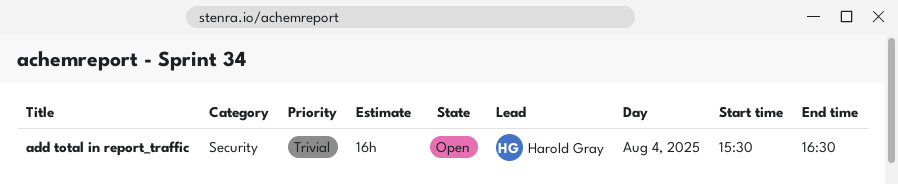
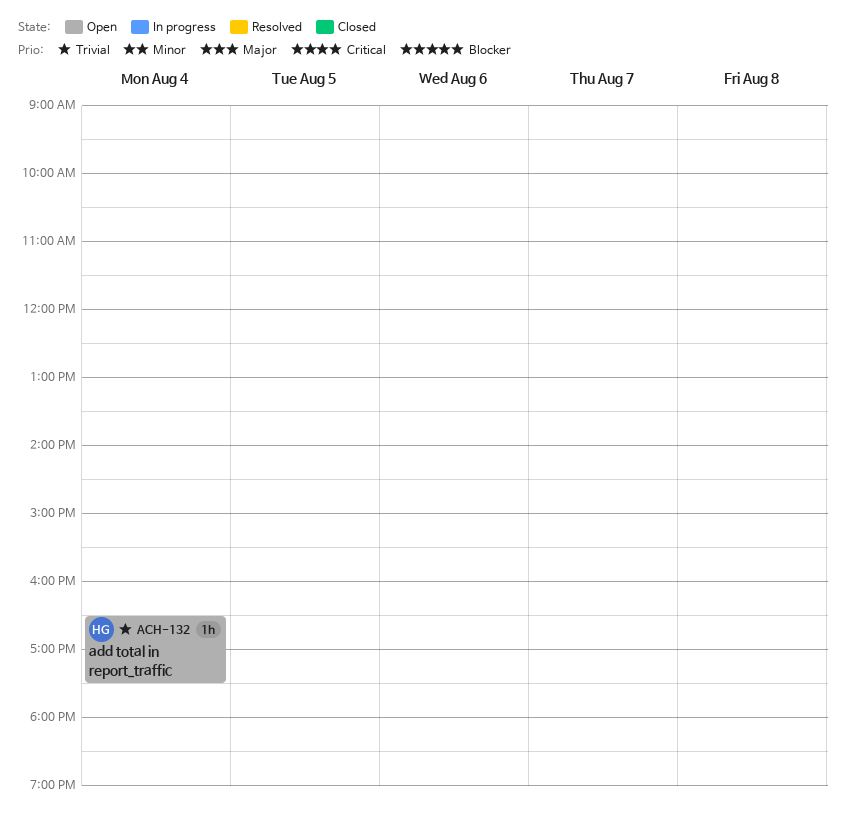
add total in report_traffic, estimate: 16h -> 1h
add total in report_traffic, begins: 15:30 -> 16:30
add total in report_traffic, ends: 16:30 -> 17:30

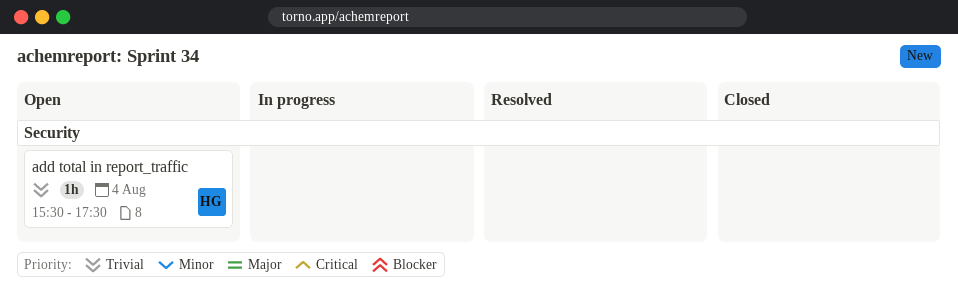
add total in report_traffic, begins: 16:30 -> 15:30

